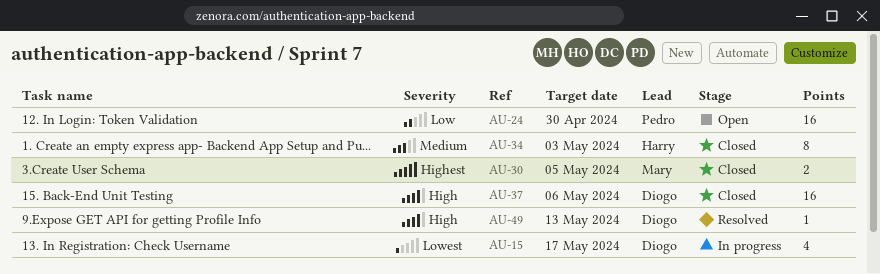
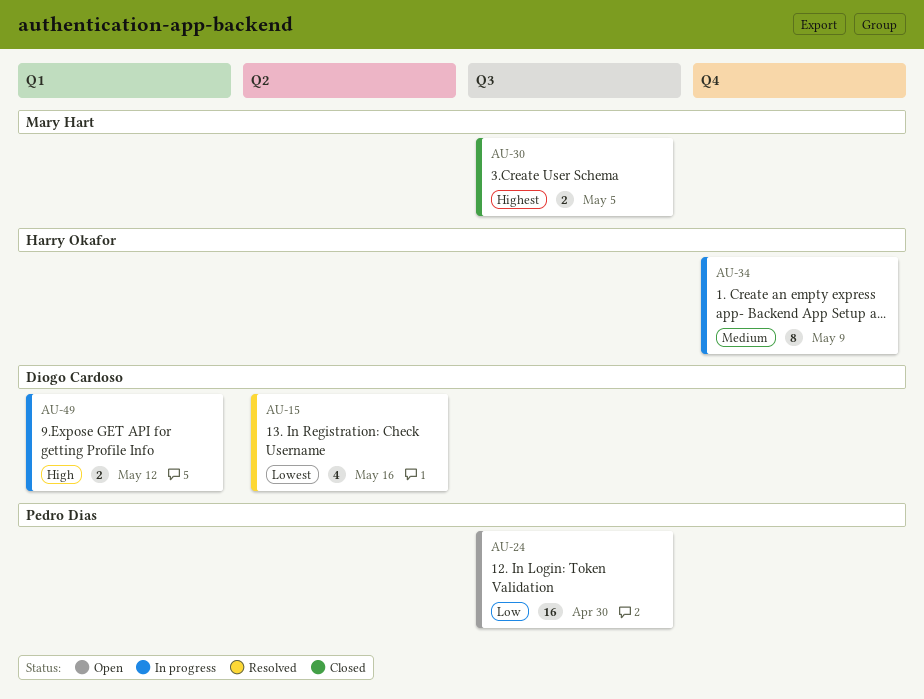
AU-15, status: In progress -> Resolved
AU-15, due: May 17 -> May 16
AU-34, status: Closed -> In progress
AU-34, due: May 3 -> May 9
AU-37: present -> none
AU-49, status: Resolved -> In progress
AU-49, estimate: 1 -> 2
AU-49, due: May 13 -> May 12

